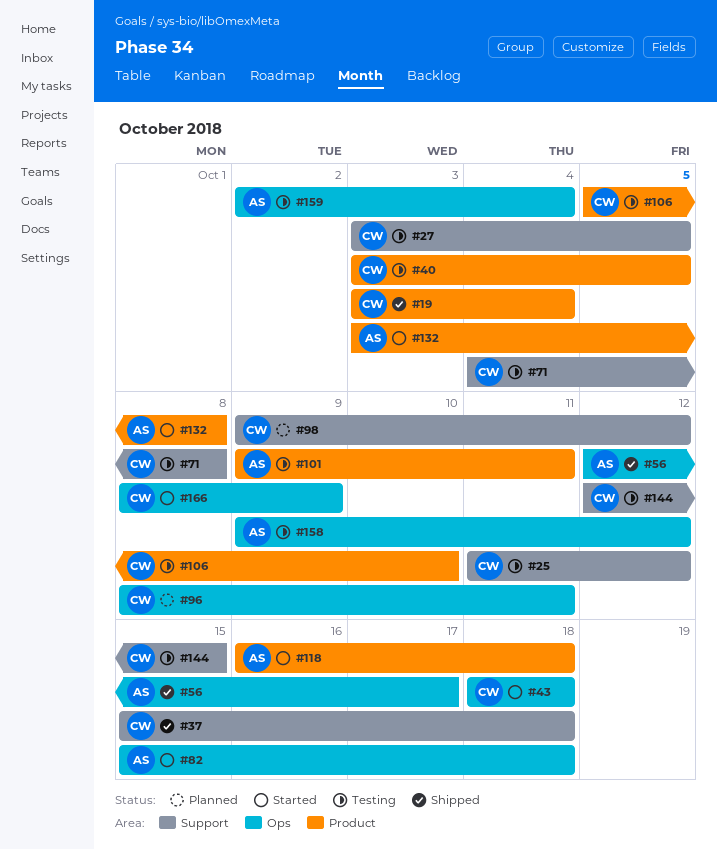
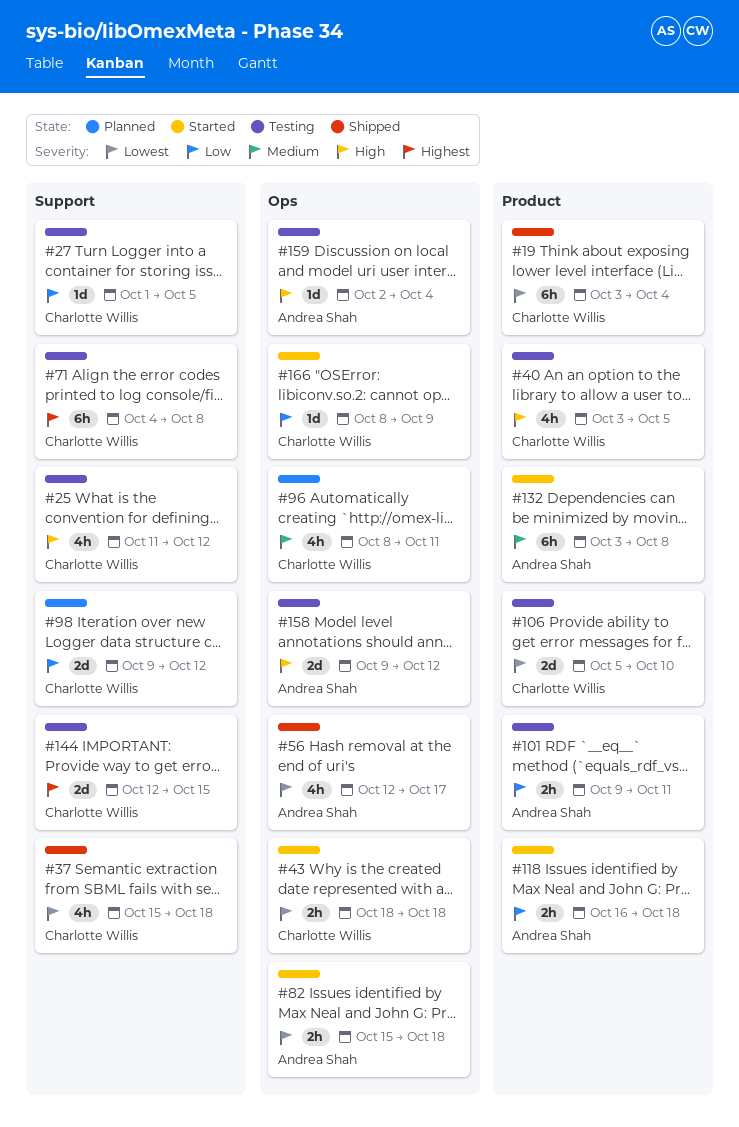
#27, start: Oct 3 -> Oct 1

